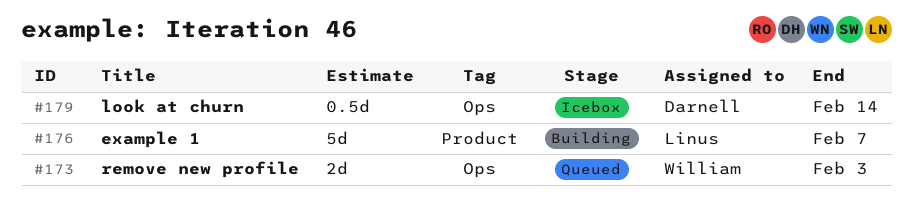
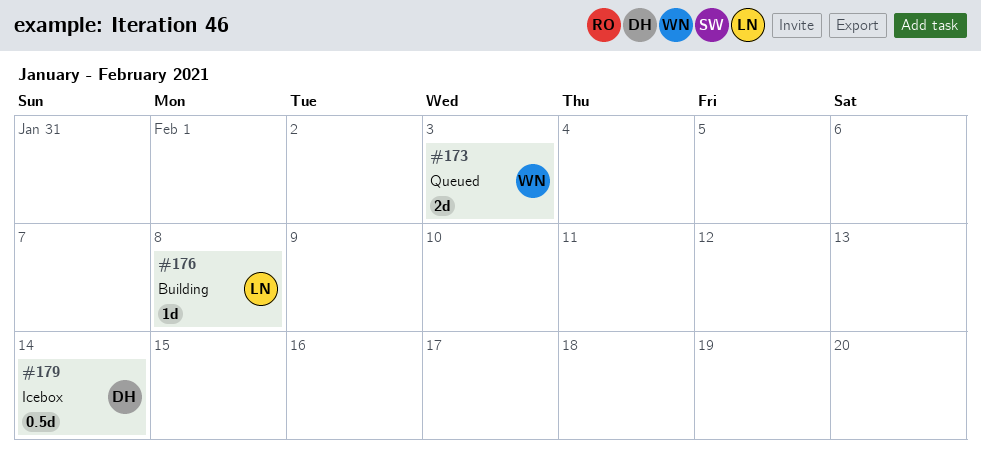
#176, estimate: 5d -> 1d
#176, due: Feb 7 -> Feb 8

